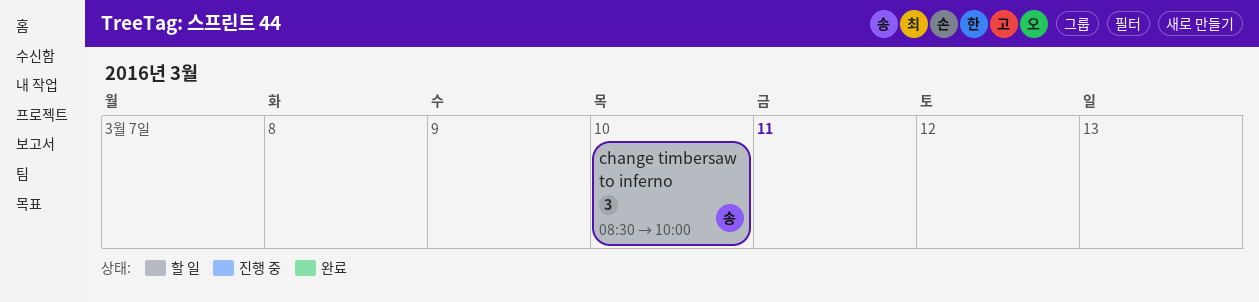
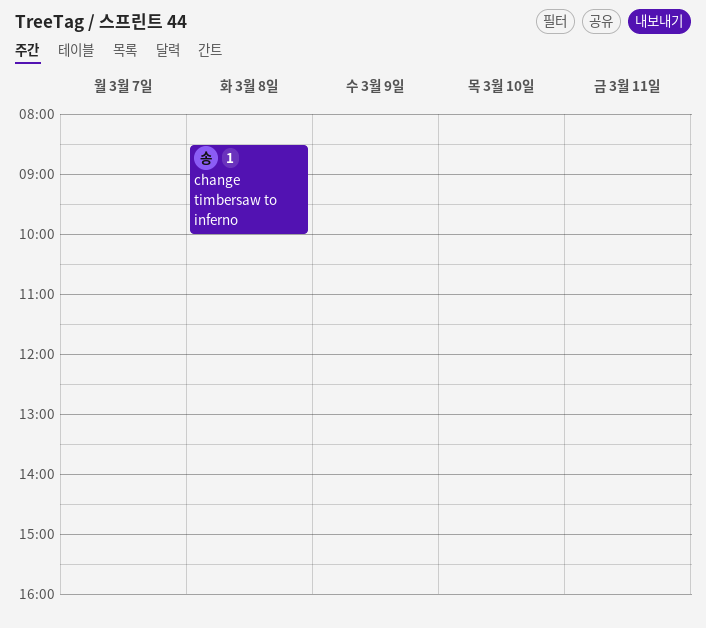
change timbersaw to inferno, estimate: 3 -> 1
change timbersaw to inferno, day: Mar 10 -> Mar 8

